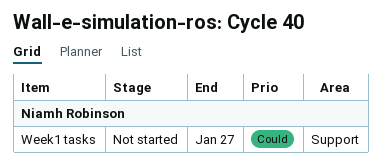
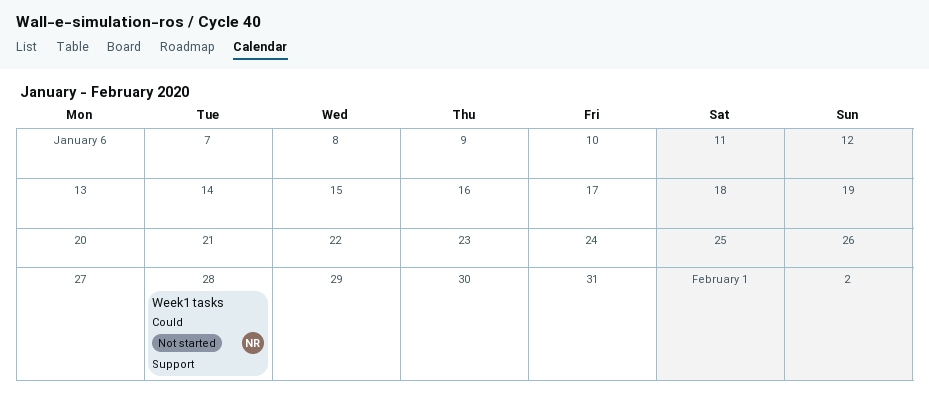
Week1 tasks, due: Jan 27 -> Jan 28

